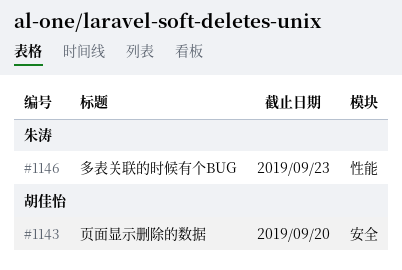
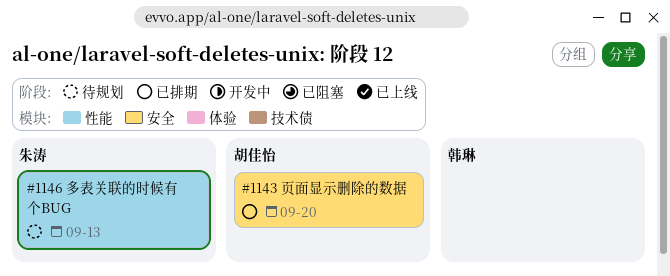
#1146, due: Sep 23 -> Sep 13

